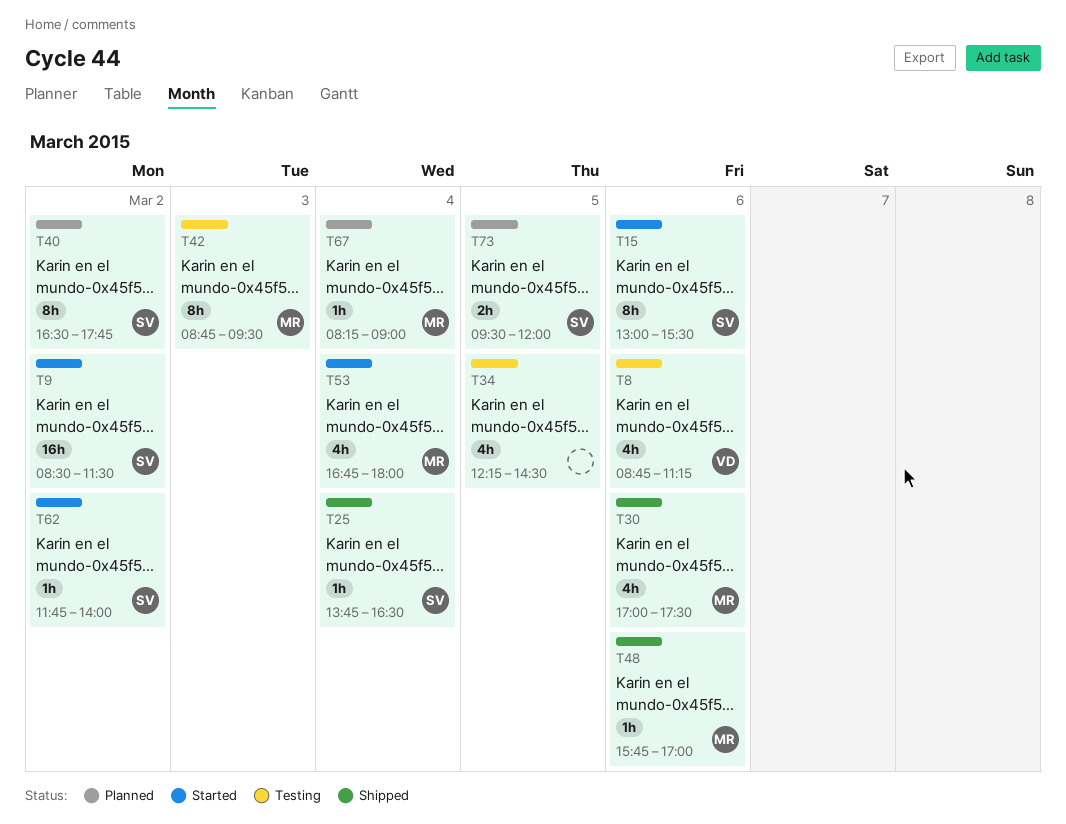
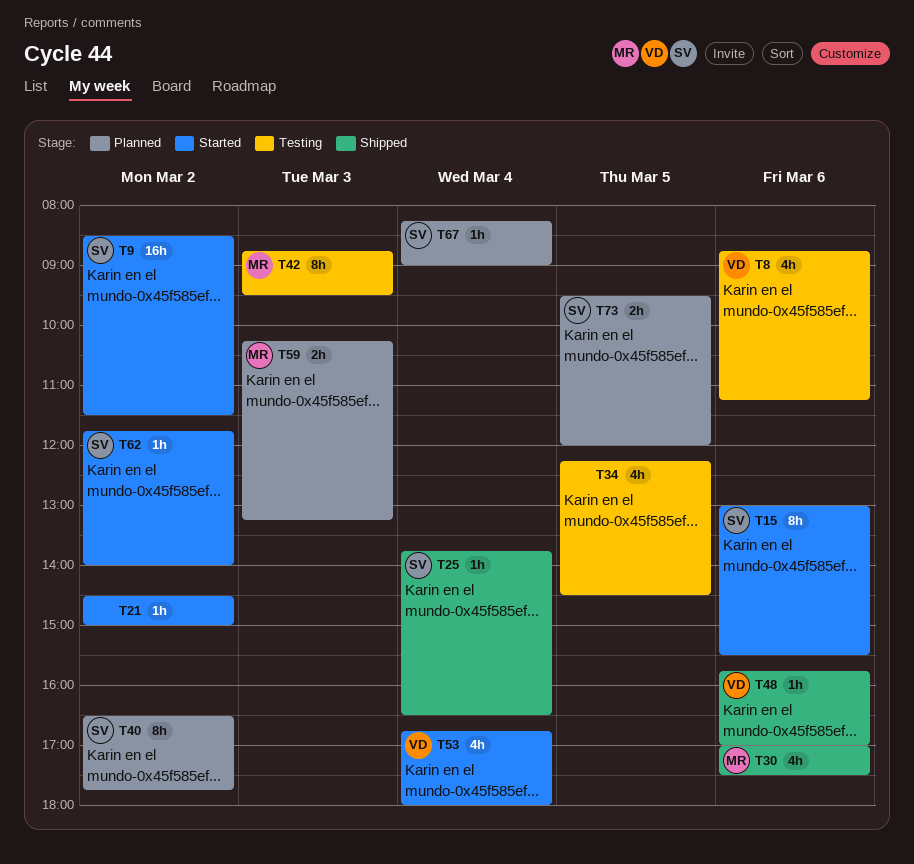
T21: none -> present
T48, owner: MR -> VD
T53, owner: MR -> VD
T59: none -> present
T67, owner: MR -> SV

